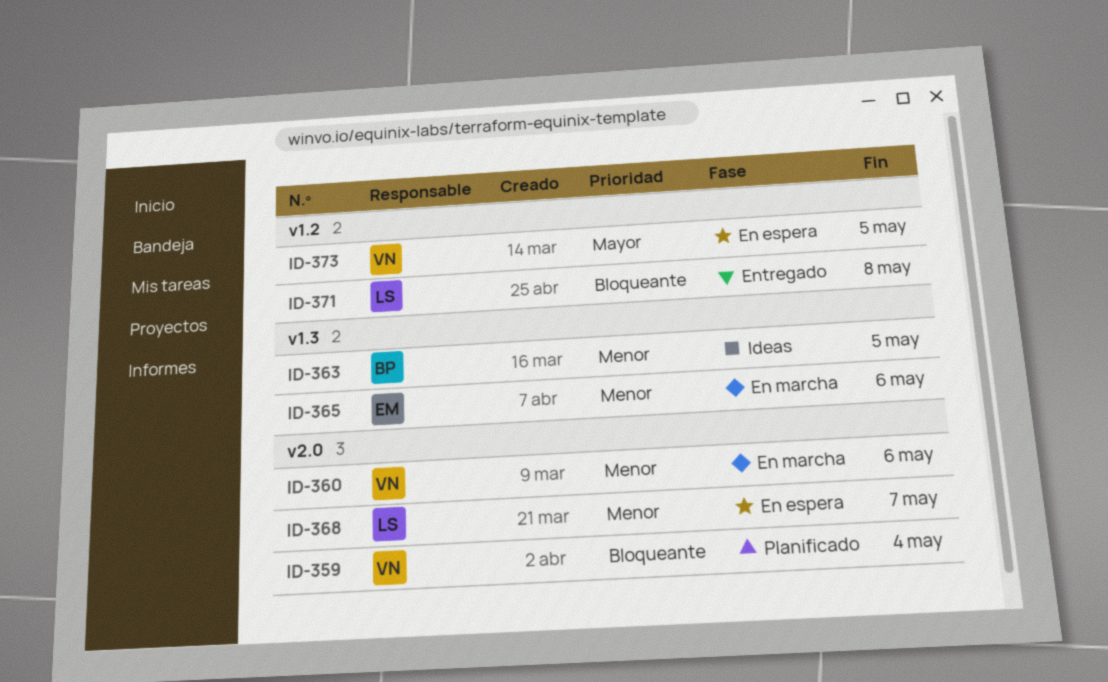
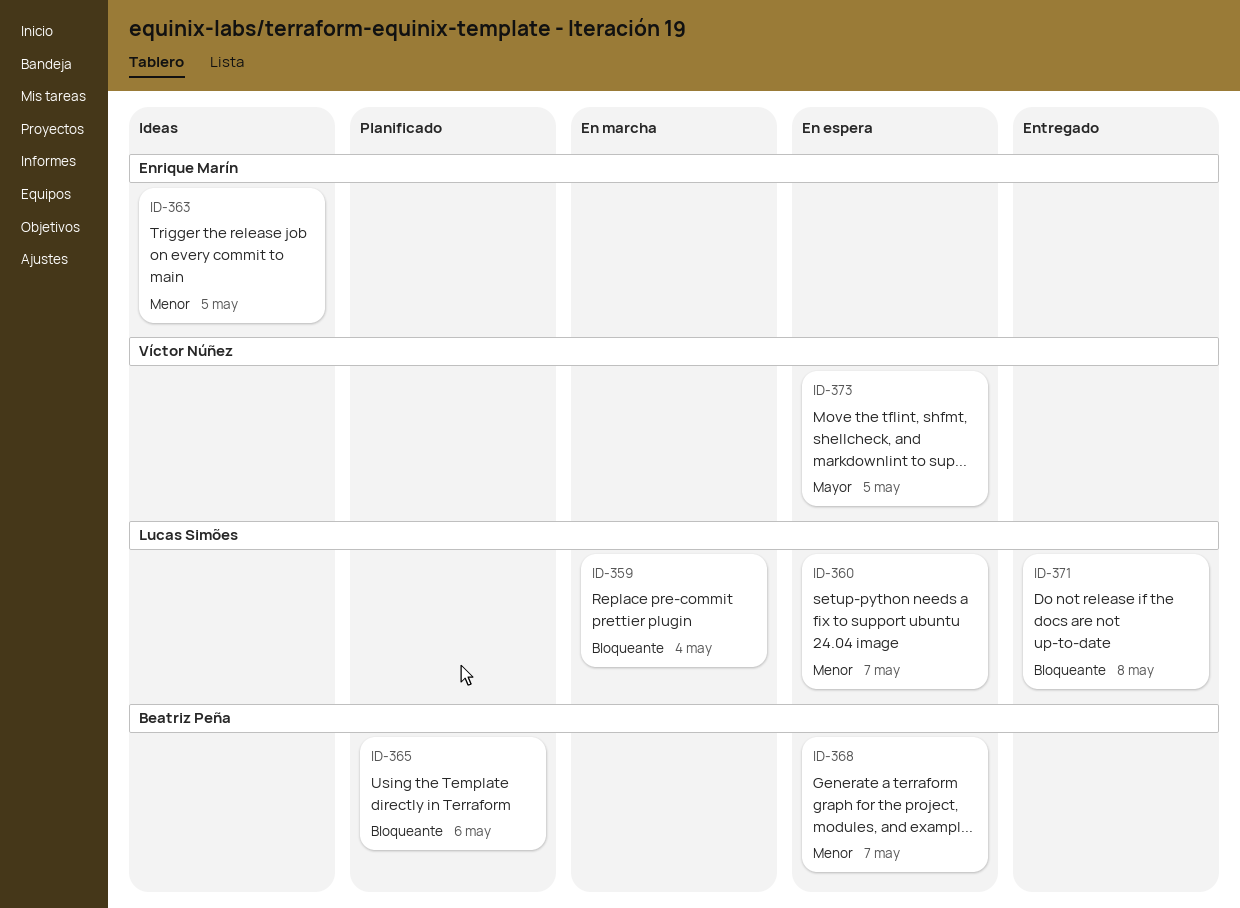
ID-359, status: Planificado -> En marcha
ID-359, owner: Víctor Núñez -> Lucas Simões
ID-360, status: En marcha -> En espera
ID-360, owner: Víctor Núñez -> Lucas Simões
ID-360, due: May 6 -> May 7
ID-363, owner: Beatriz Peña -> Enrique Marín
ID-365, status: En marcha -> Planificado
ID-365, owner: Enrique Marín -> Beatriz Peña
ID-365, priority: Menor -> Bloqueante
ID-368, owner: Lucas Simões -> Beatriz Peña

